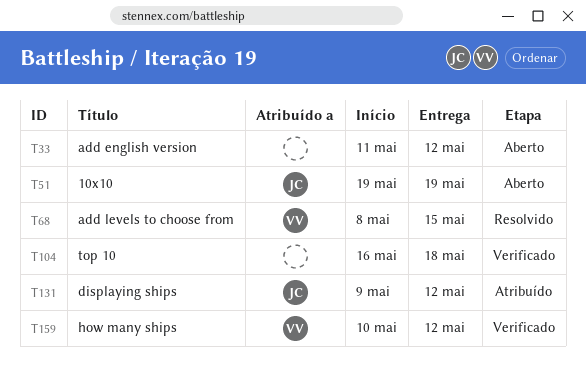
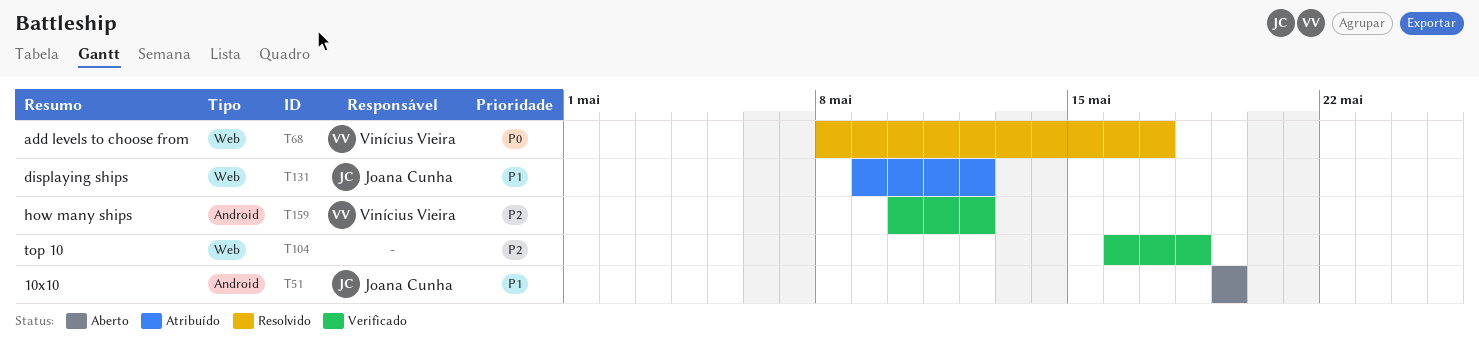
T33: present -> none
T68, due: May 15 -> May 17

